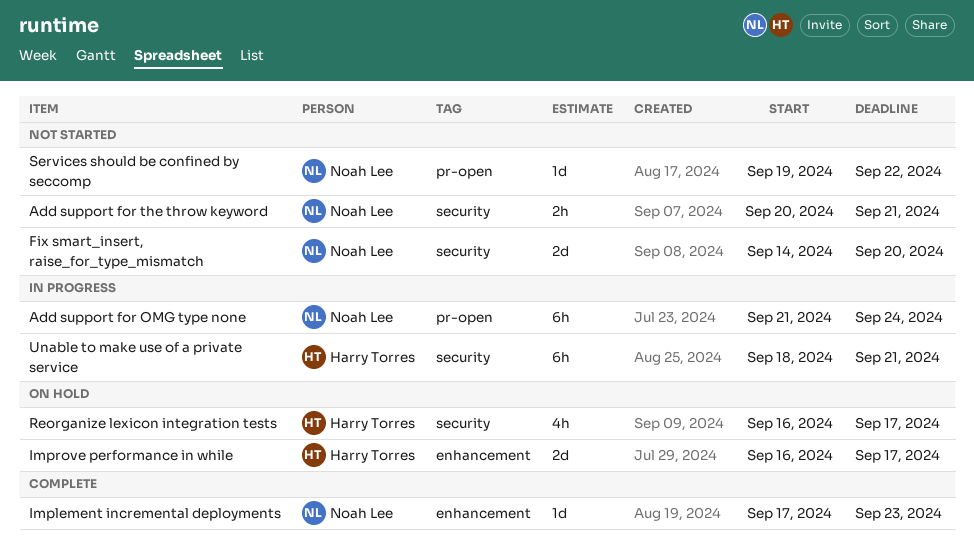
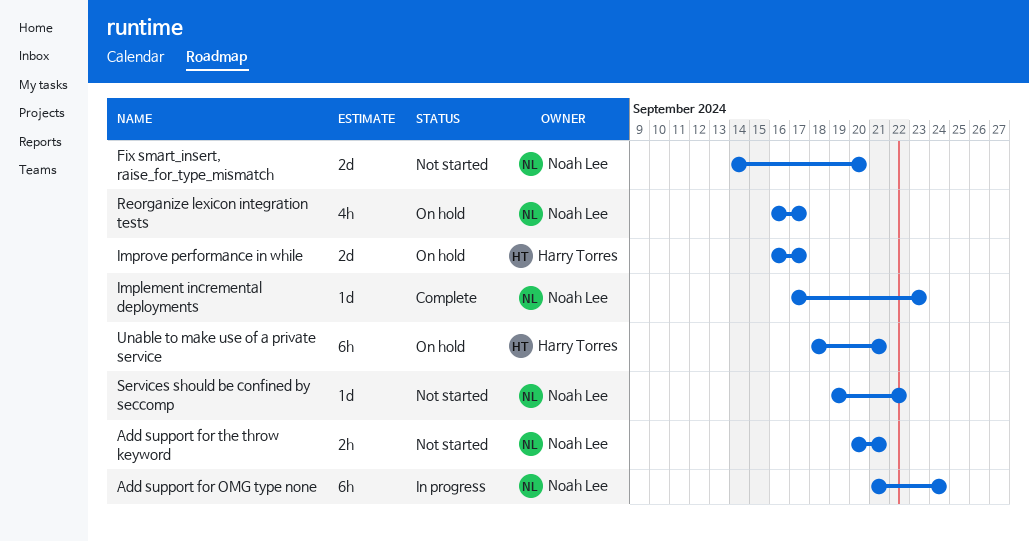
Reorganize lexicon integration tests, owner: Harry Torres -> Noah Lee
Unable to make use of a private service, status: In progress -> On hold

